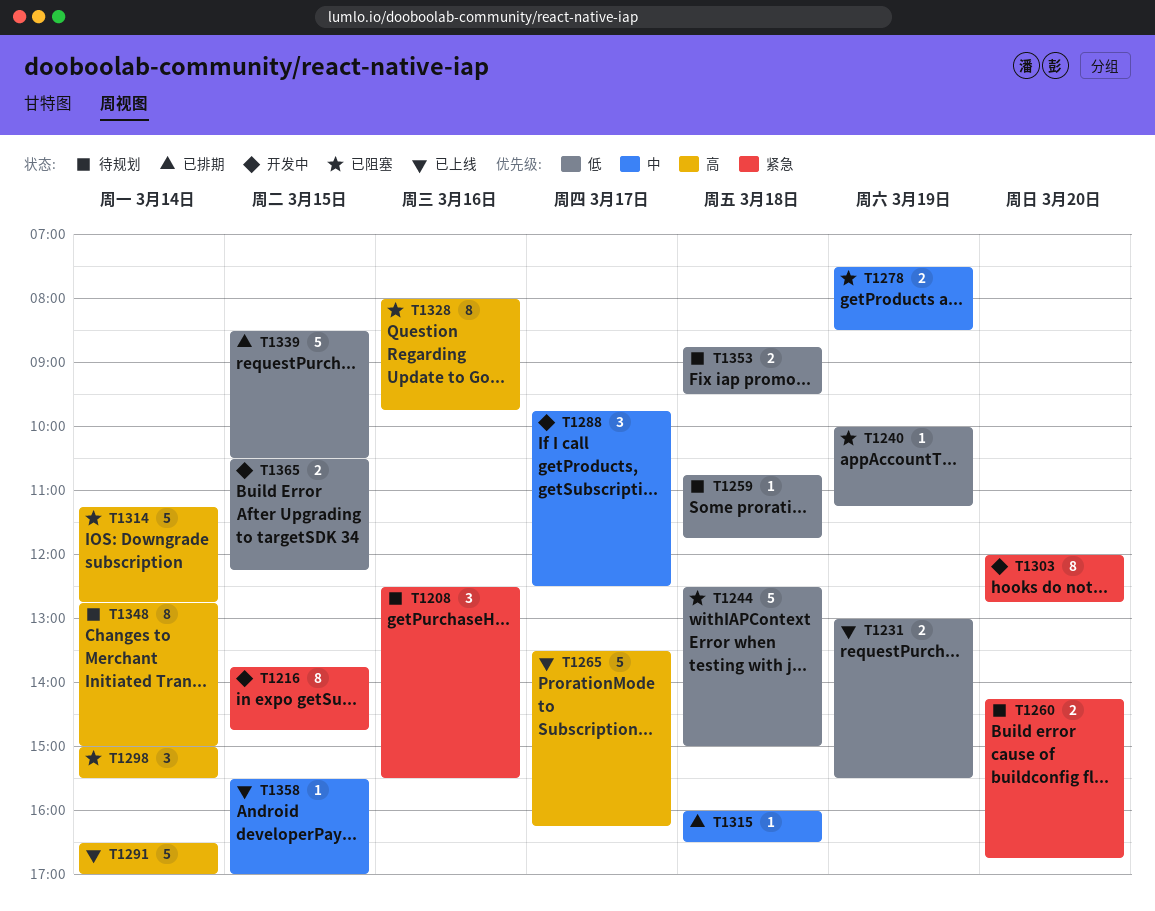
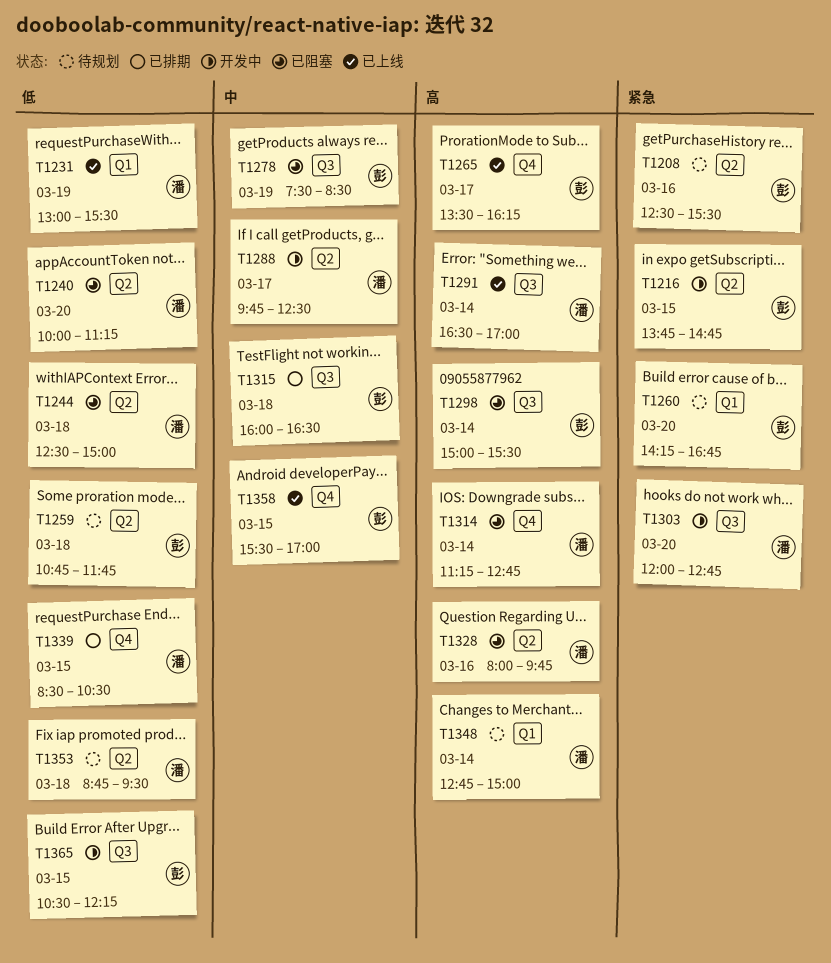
T1240, day: Mar 19 -> Mar 20

